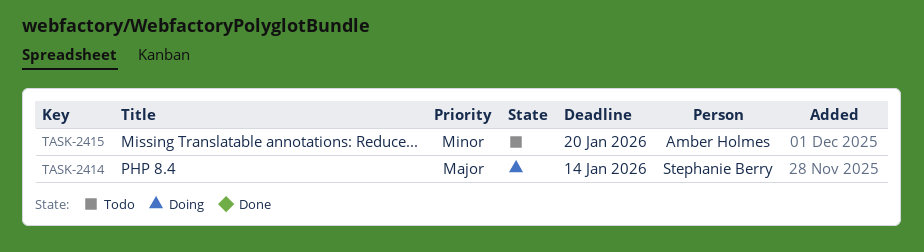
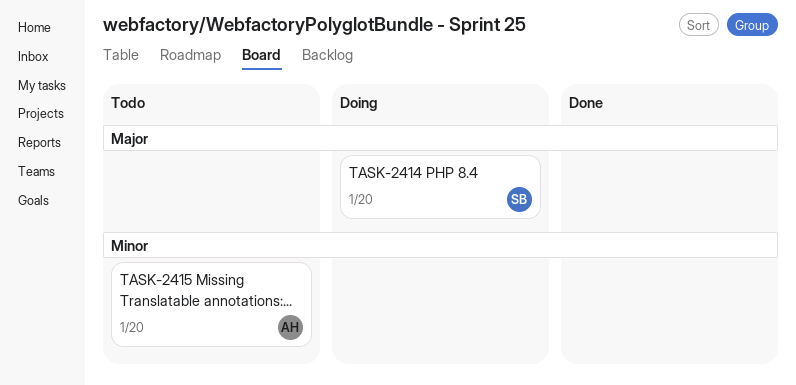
TASK-2414, due: Jan 14 -> Jan 20

